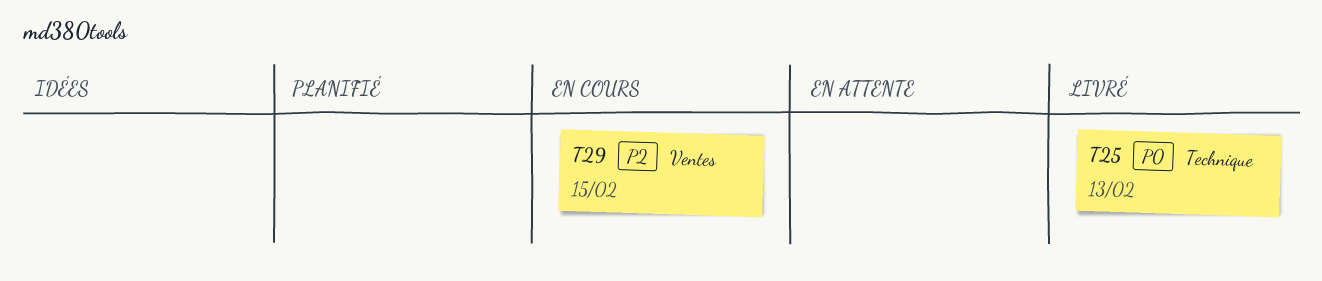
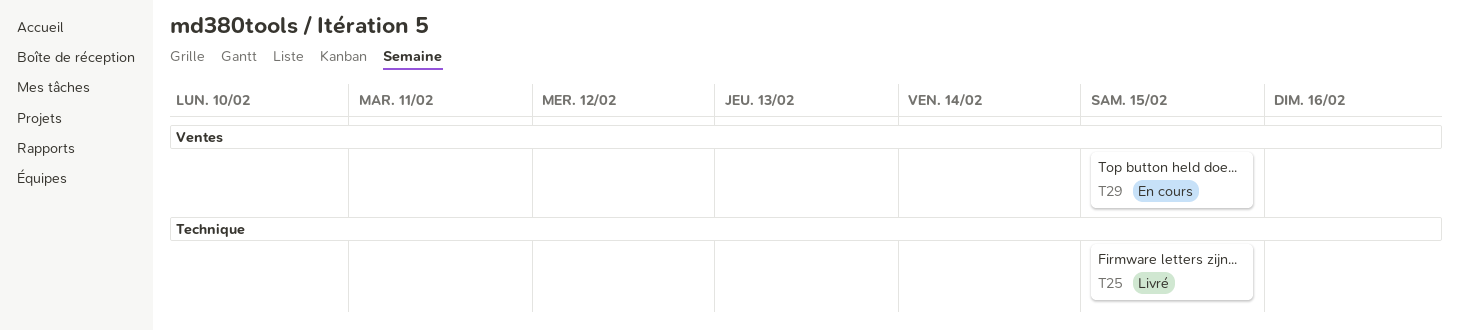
T25, due: Feb 13 -> Feb 15

